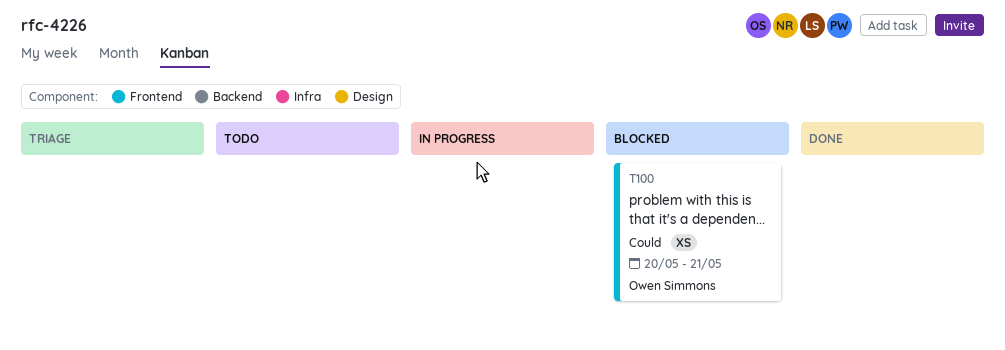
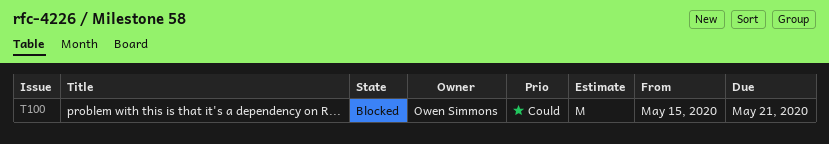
T100, estimate: XS -> M
T100, start: May 20 -> May 15

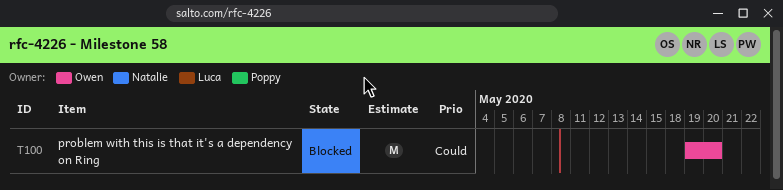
T100, start: May 15 -> May 19
T100, due: May 21 -> May 20

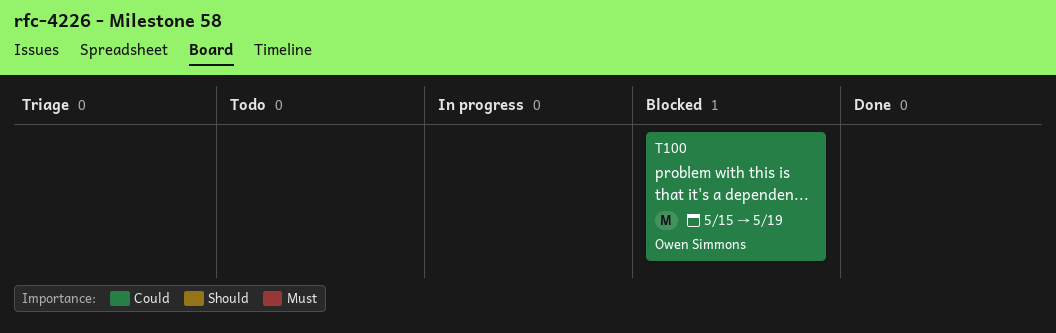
T100, start: May 19 -> May 15
T100, due: May 20 -> May 19

